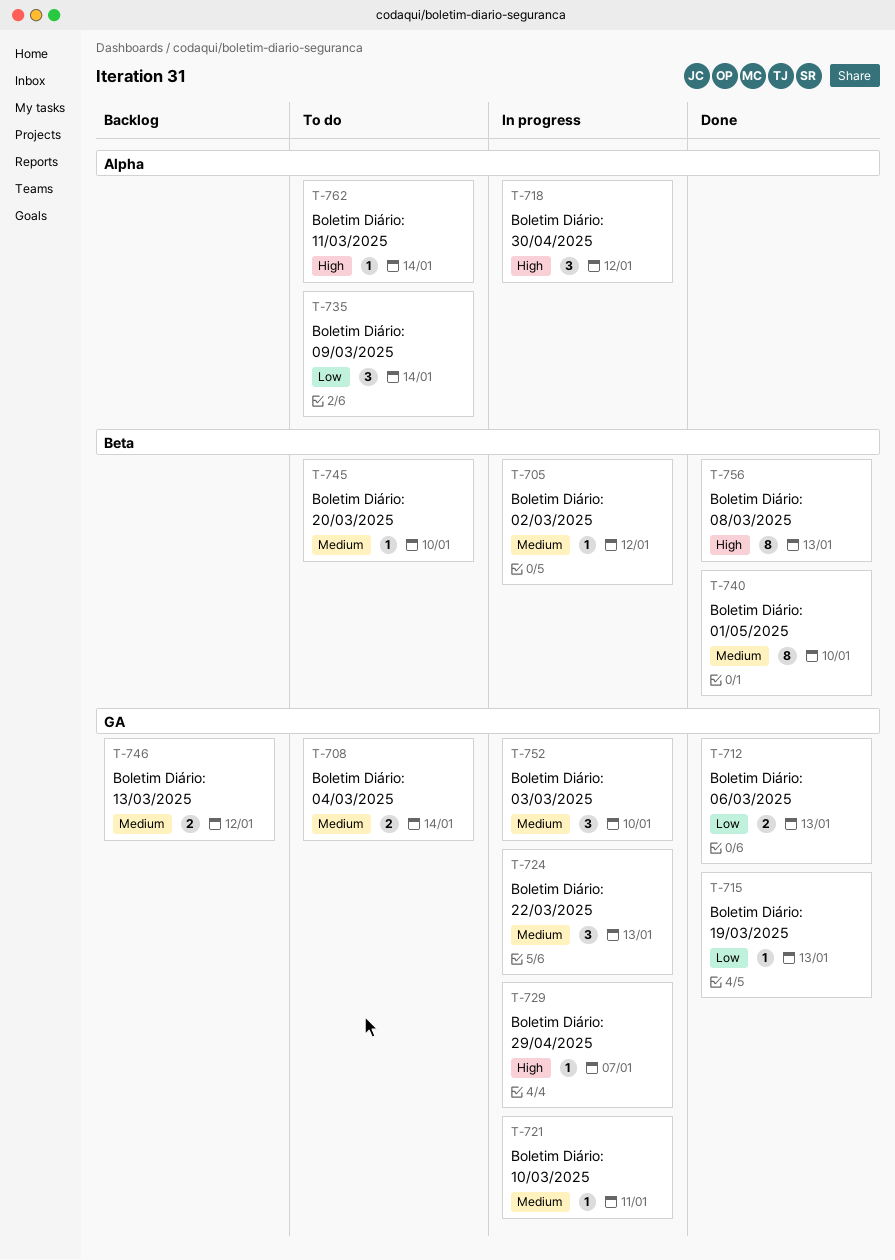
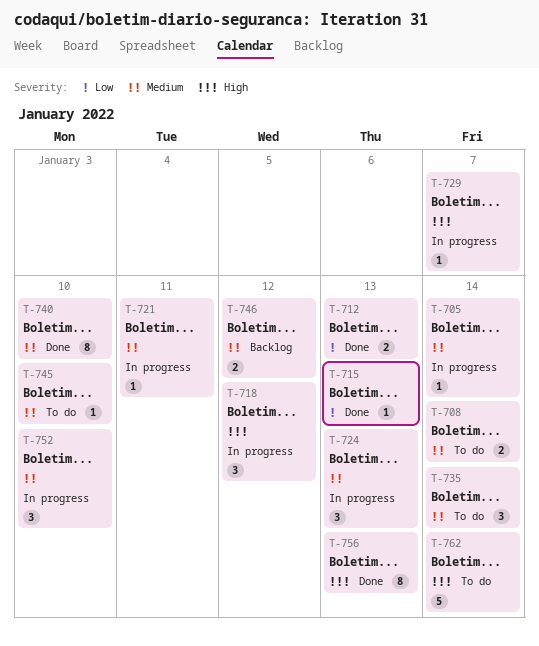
T-705, due: Jan 12 -> Jan 14
T-735, priority: Low -> Medium
T-762, estimate: 1 -> 5

